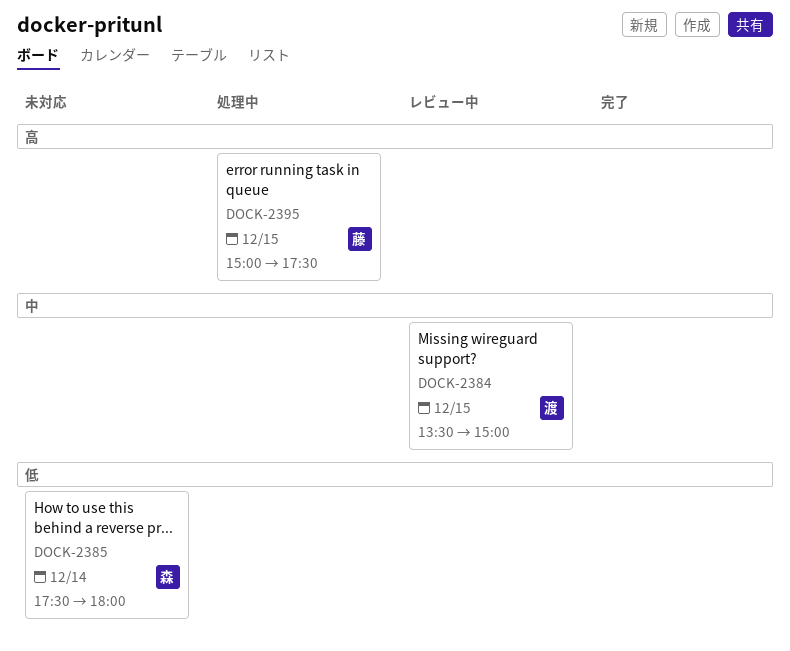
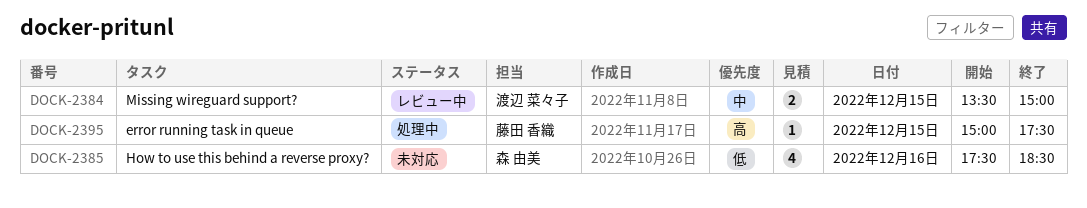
DOCK-2385, day: Dec 14 -> Dec 16
DOCK-2385, ends: 18:00 -> 18:30

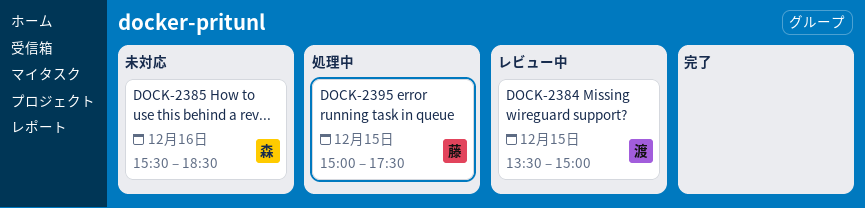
DOCK-2385, begins: 17:30 -> 15:30

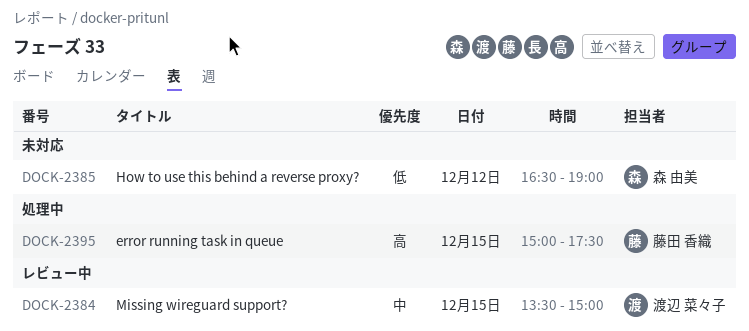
DOCK-2385, day: Dec 16 -> Dec 12
DOCK-2385, begins: 15:30 -> 16:30
DOCK-2385, ends: 18:30 -> 19:00

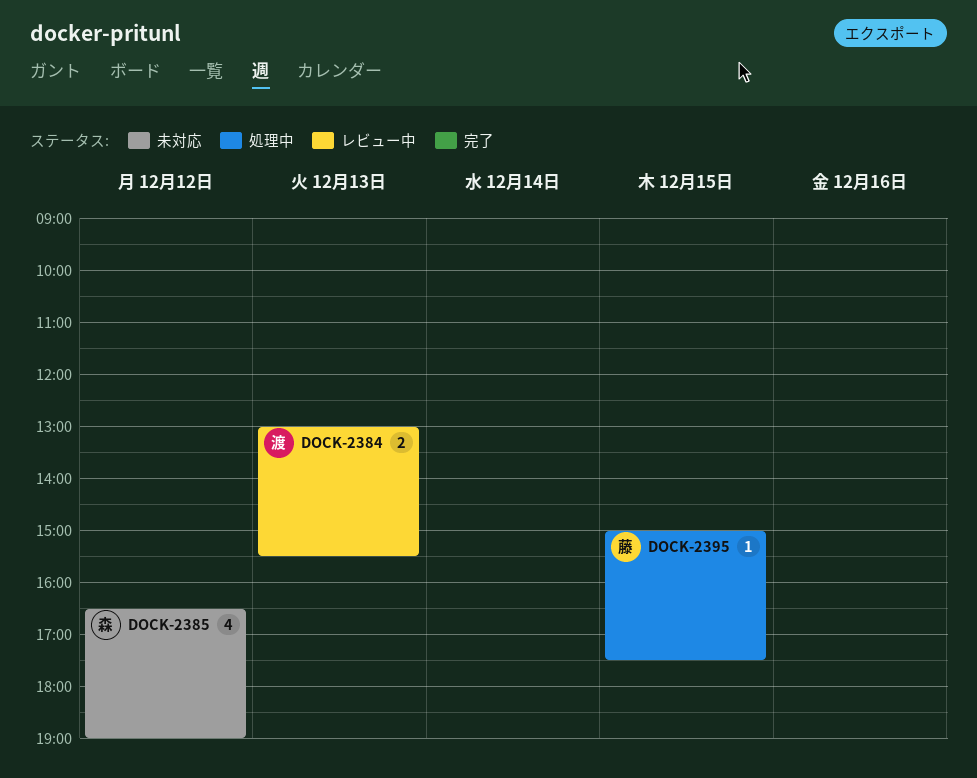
DOCK-2384, day: Dec 15 -> Dec 13
DOCK-2384, begins: 13:30 -> 13:00
DOCK-2384, ends: 15:00 -> 15:30

